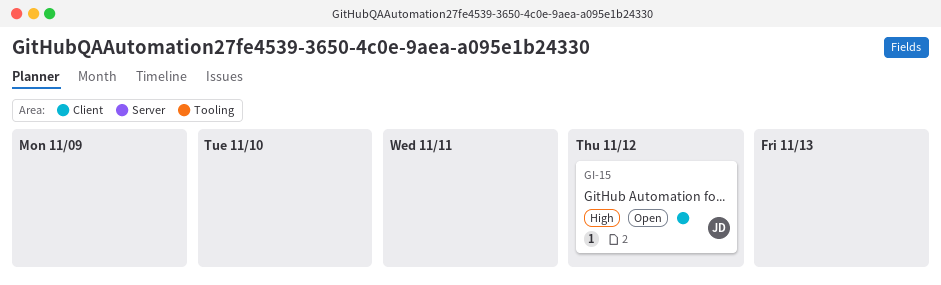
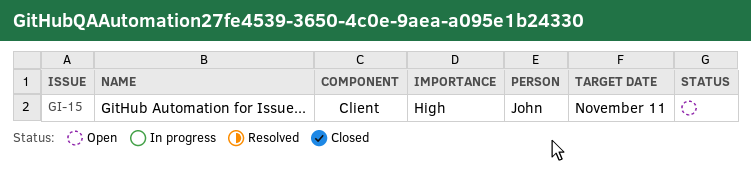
GI-15, due: Nov 12 -> Nov 11

